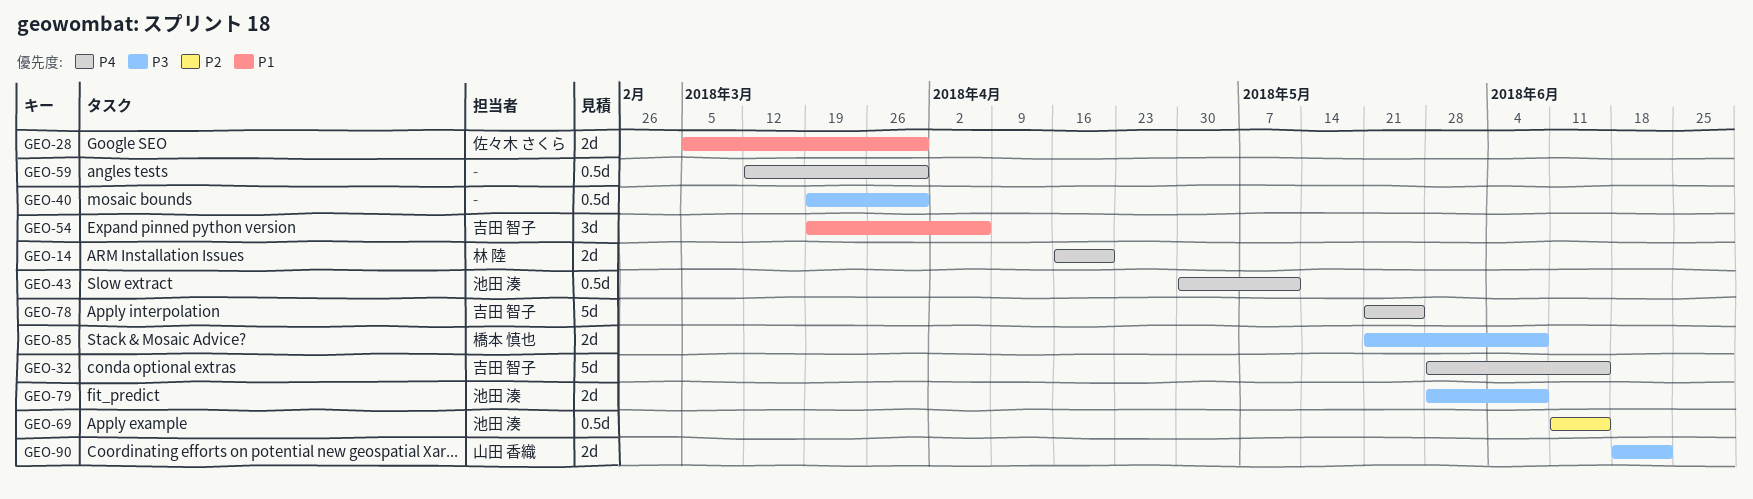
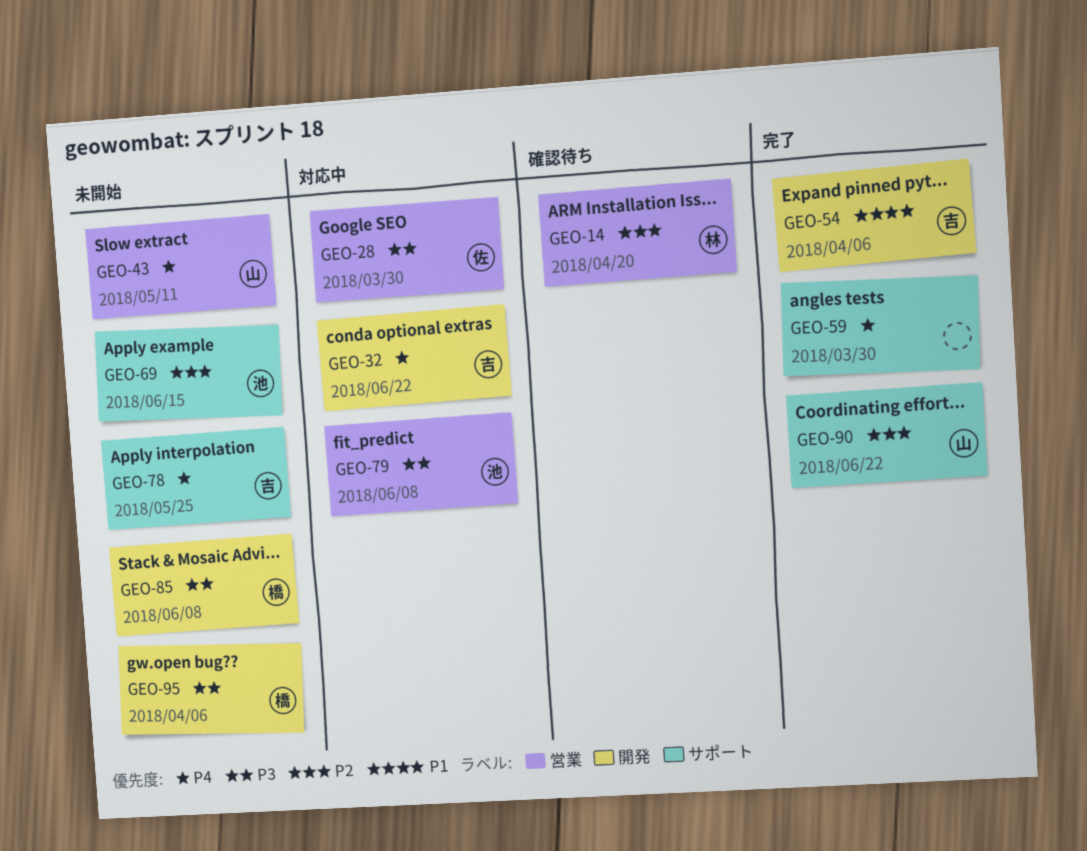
GEO-14, priority: P4 -> P2
GEO-28, priority: P1 -> P3
GEO-32, due: Jun 15 -> Jun 22
GEO-40: present -> none
GEO-43, owner: 池田 湊 -> 山田 香織
GEO-90, priority: P3 -> P2
GEO-95: none -> present

